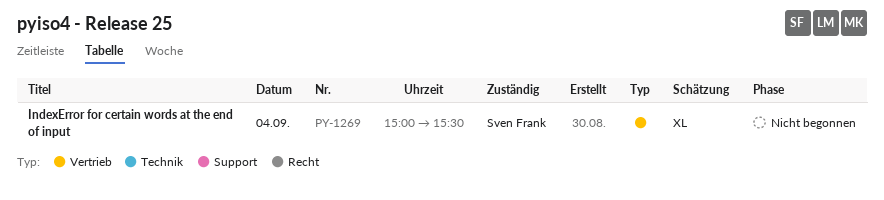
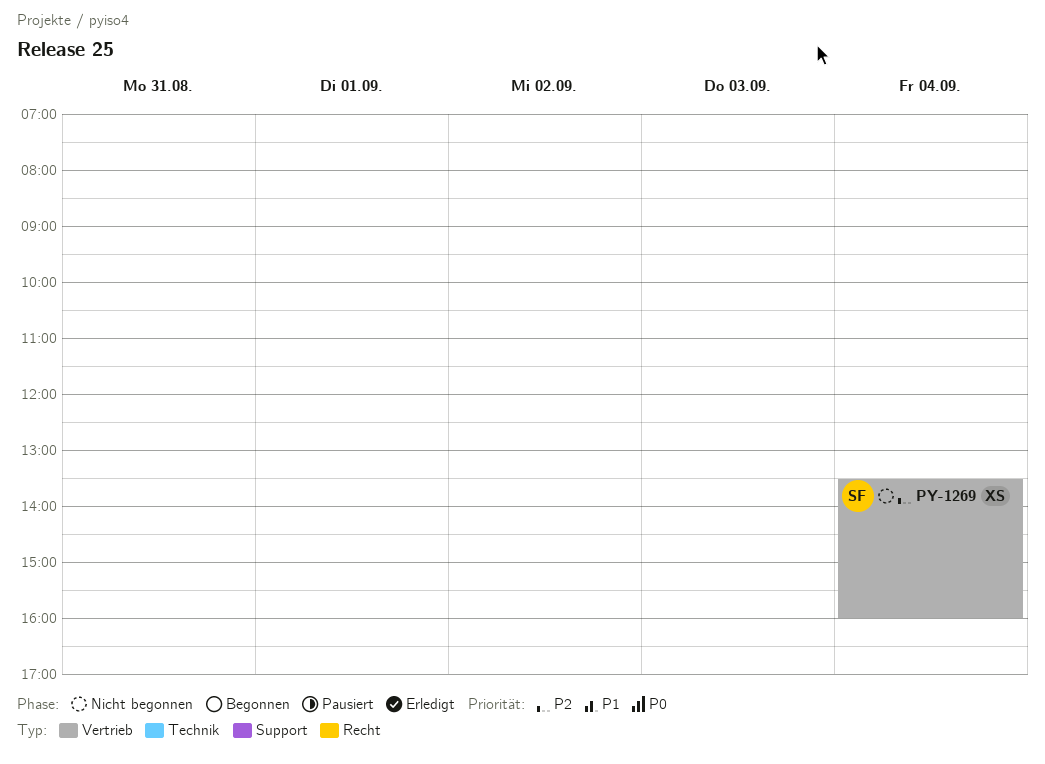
PY-1269, estimate: XL -> XS
PY-1269, begins: 15:00 -> 13:30
PY-1269, ends: 15:30 -> 16:00

